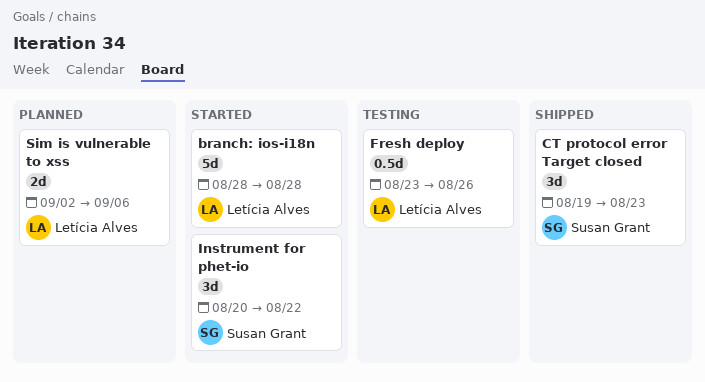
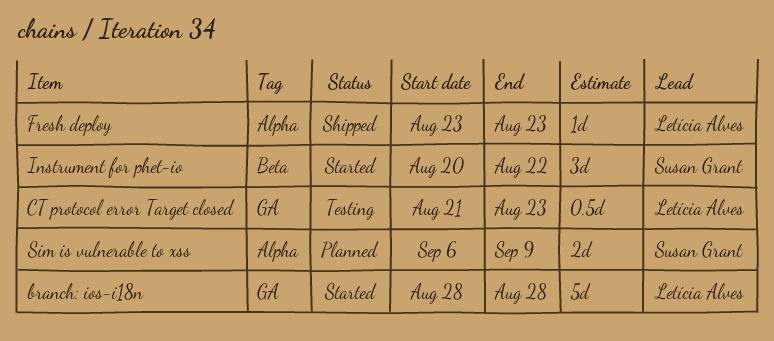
CT protocol error Target closed, status: Shipped -> Testing
CT protocol error Target closed, owner: Susan Grant -> Letícia Alves
CT protocol error Target closed, estimate: 3d -> 0.5d
CT protocol error Target closed, start: Aug 19 -> Aug 21
Fresh deploy, status: Testing -> Shipped
Fresh deploy, estimate: 0.5d -> 1d
Fresh deploy, due: Aug 26 -> Aug 23
Sim is vulnerable to xss, owner: Letícia Alves -> Susan Grant
Sim is vulnerable to xss, start: Sep 2 -> Sep 6
Sim is vulnerable to xss, due: Sep 6 -> Sep 9

